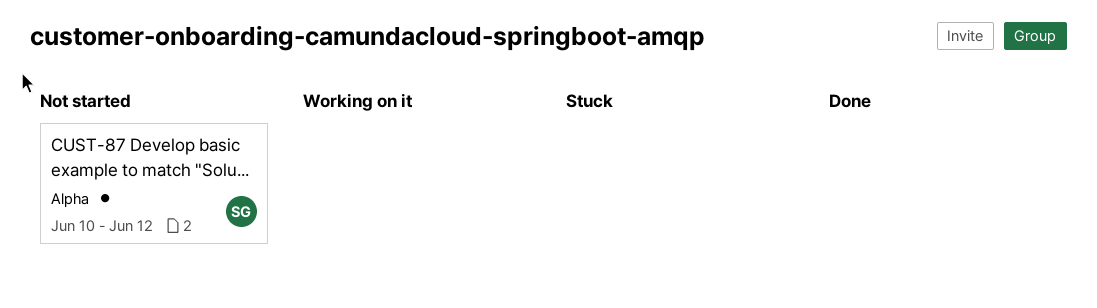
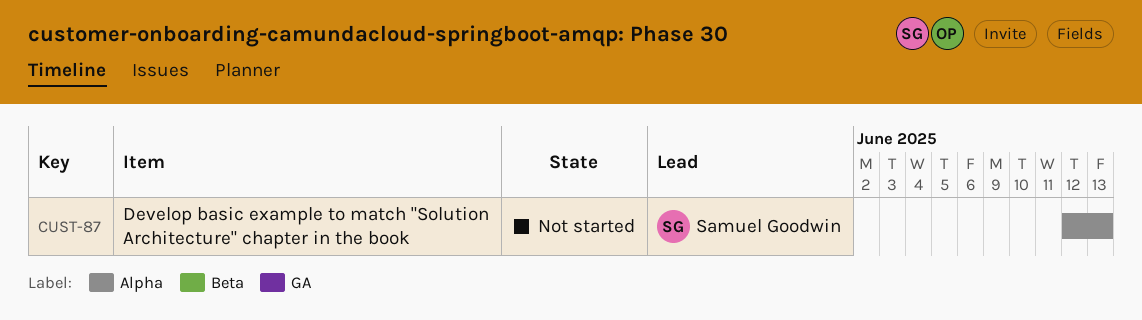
CUST-87, start: Jun 10 -> Jun 12
CUST-87, due: Jun 12 -> Jun 13

